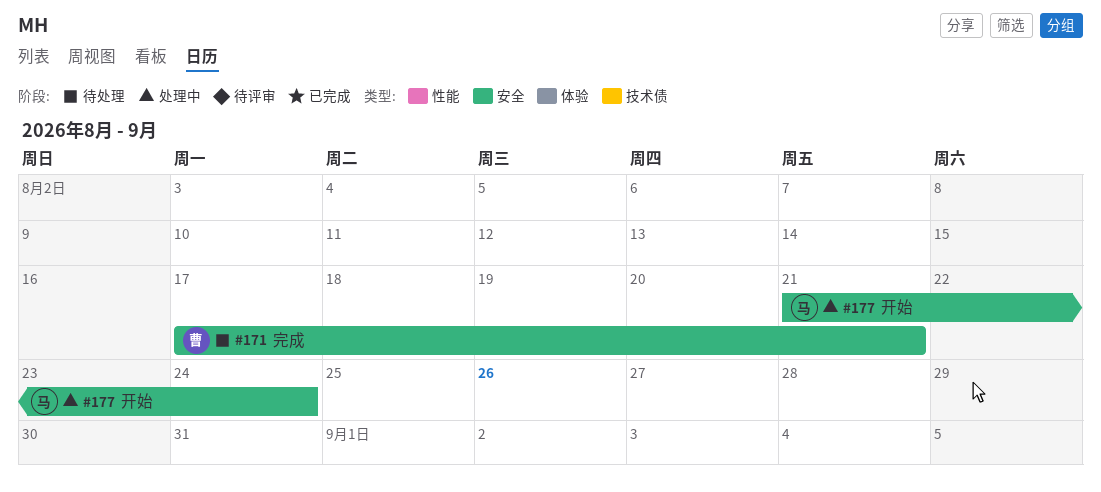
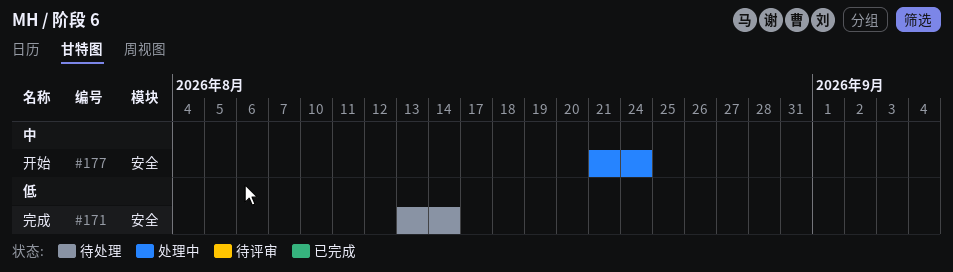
#171, start: Aug 17 -> Aug 13
#171, due: Aug 21 -> Aug 14

